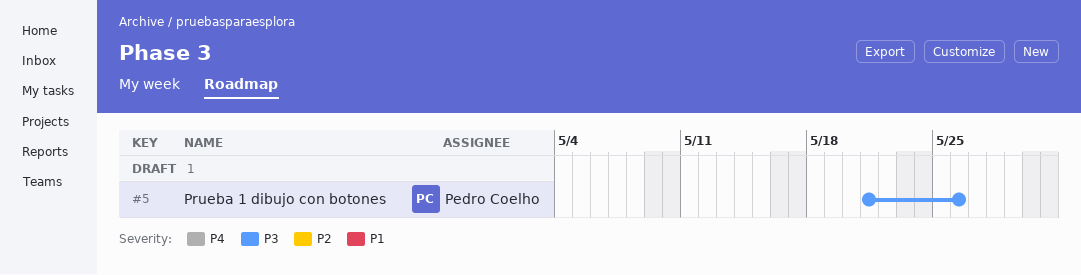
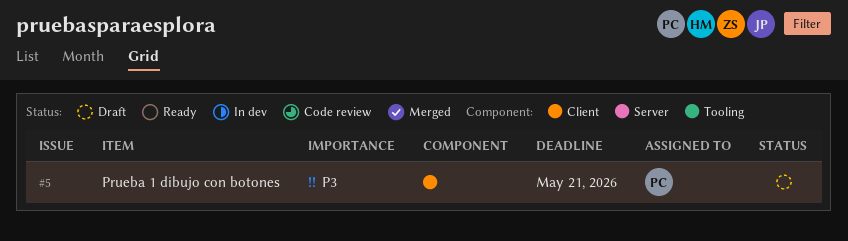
#5, due: May 26 -> May 21

